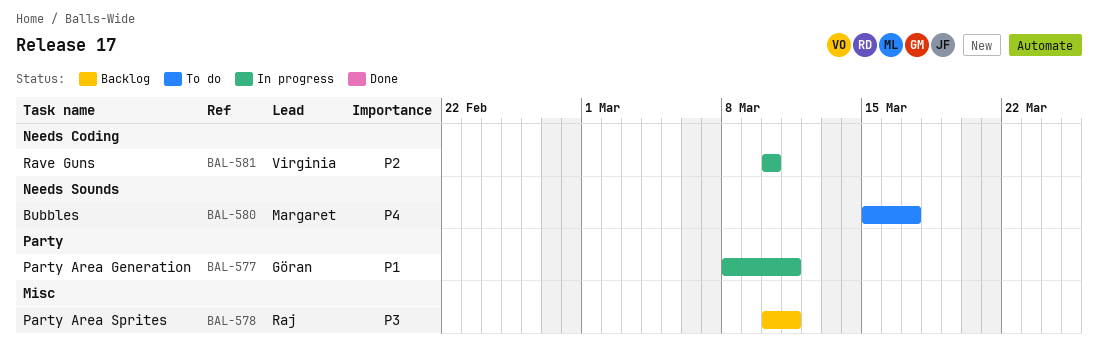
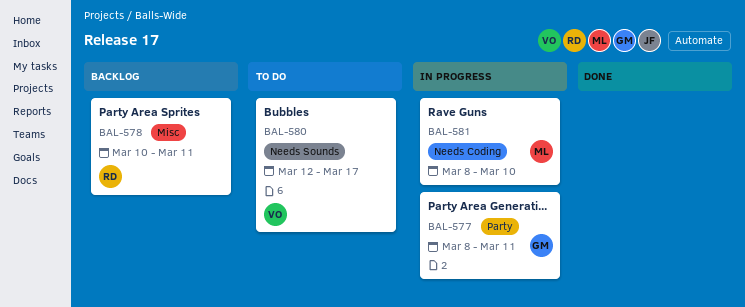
BAL-580, owner: Margaret -> Virginia
BAL-580, start: Mar 15 -> Mar 12
BAL-581, owner: Virginia -> Margaret
BAL-581, start: Mar 10 -> Mar 8

